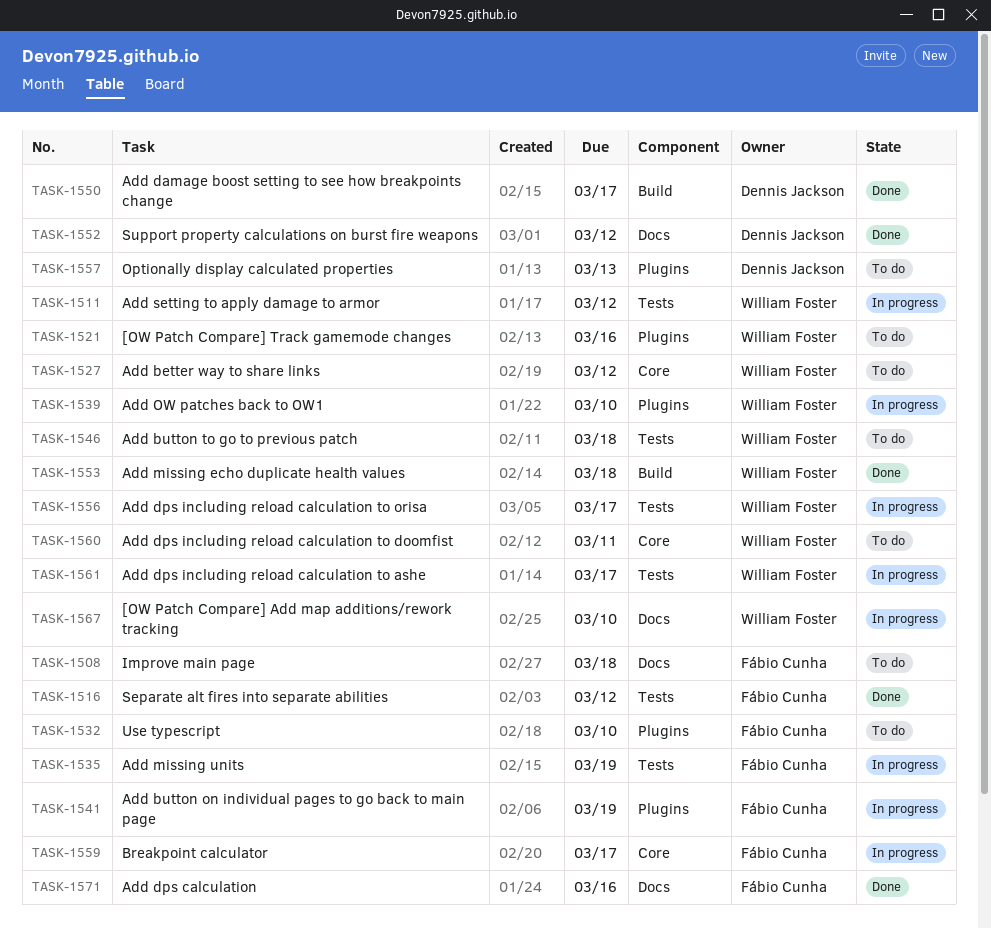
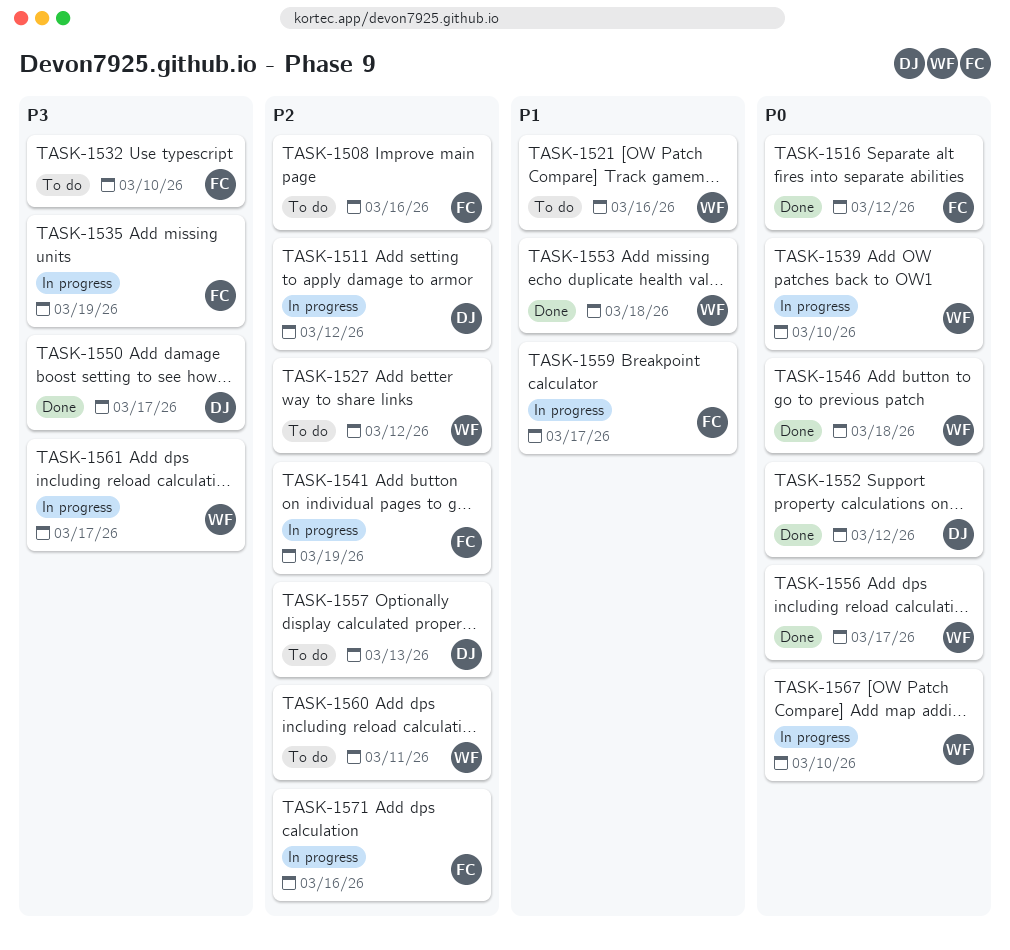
TASK-1508, due: Mar 18 -> Mar 16
TASK-1511, owner: William Foster -> Dennis Jackson
TASK-1546, status: To do -> Done
TASK-1556, status: In progress -> Done
TASK-1571, status: Done -> In progress

